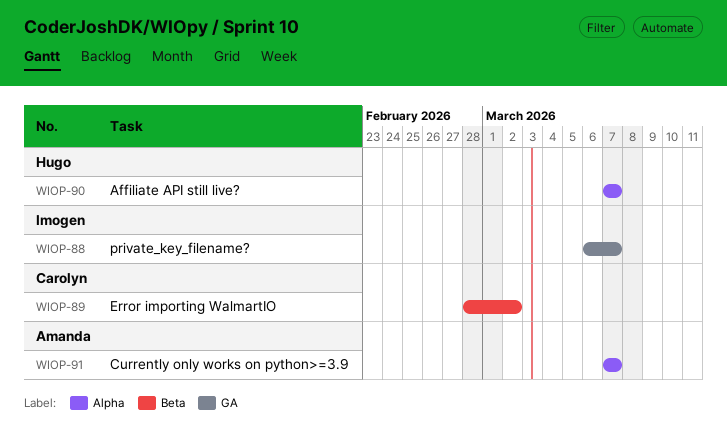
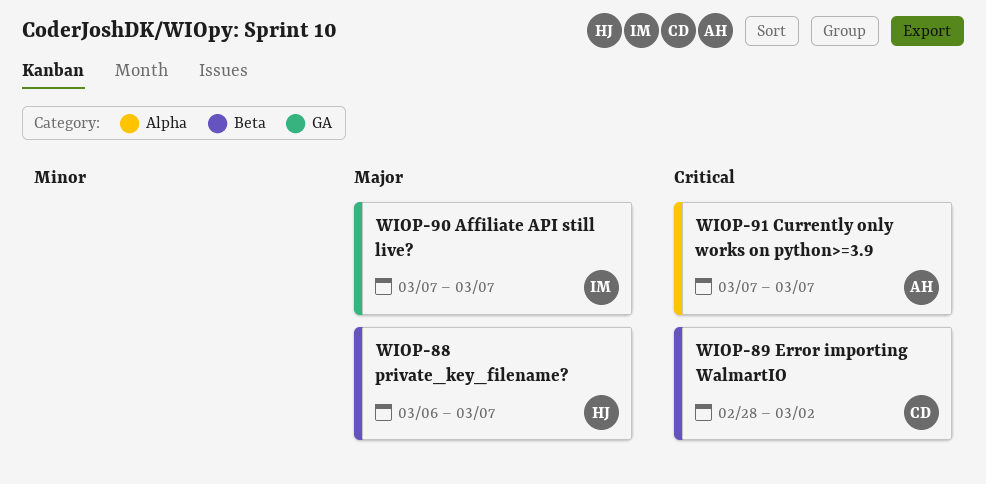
WIOP-88, owner: Imogen -> Hugo
WIOP-88, label: GA -> Beta
WIOP-90, owner: Hugo -> Imogen
WIOP-90, label: Alpha -> GA

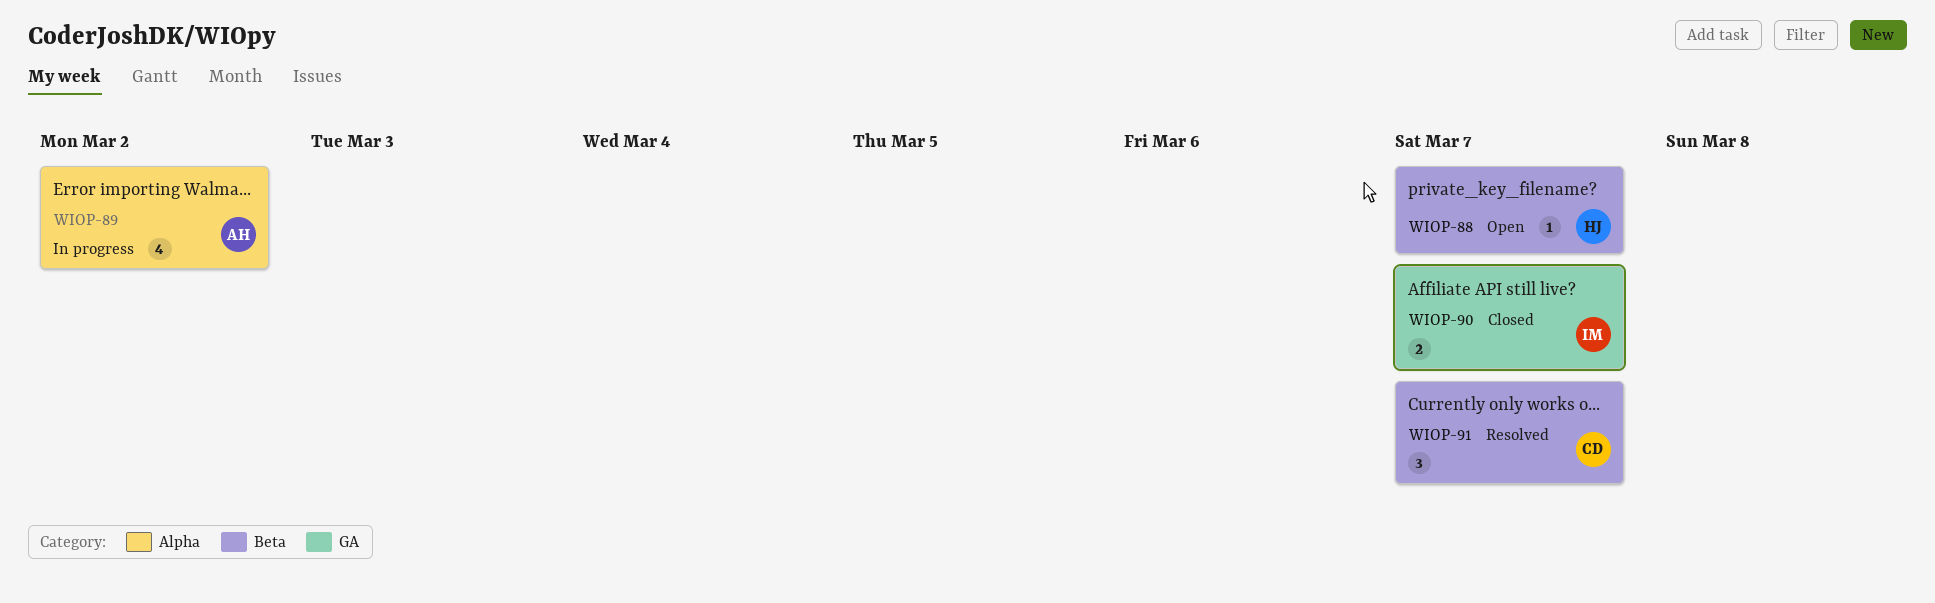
WIOP-89, owner: CD -> AH
WIOP-89, label: Beta -> Alpha
WIOP-91, owner: AH -> CD
WIOP-91, label: Alpha -> Beta

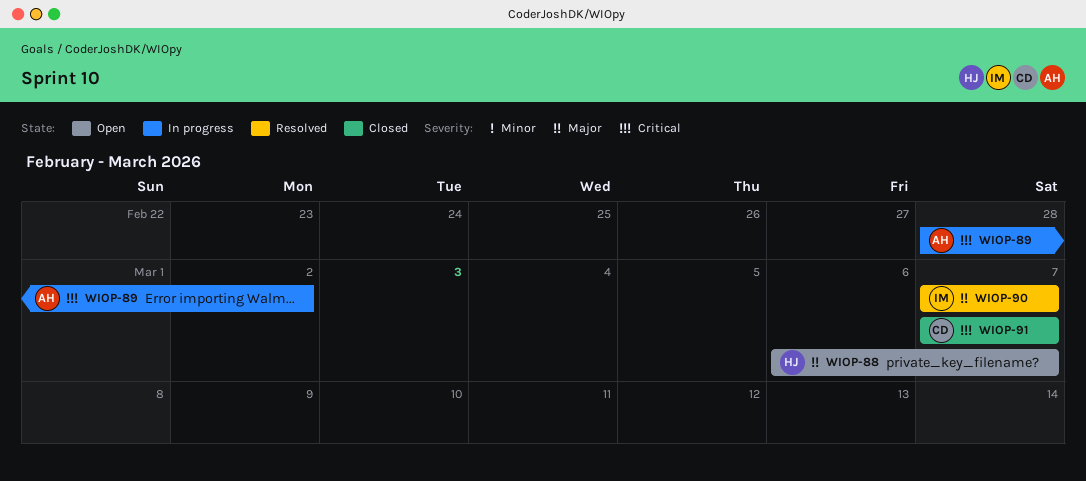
WIOP-90, status: Closed -> Resolved
WIOP-91, status: Resolved -> Closed

